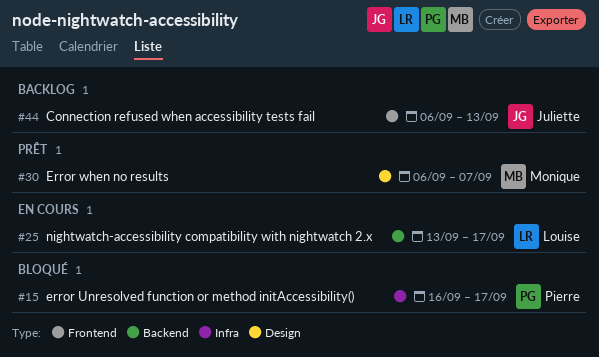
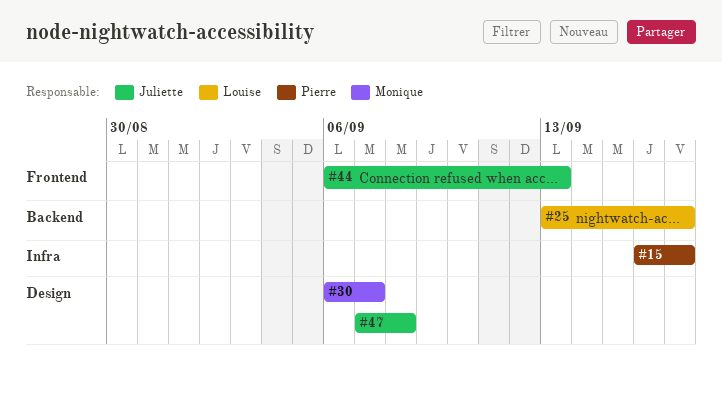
#47: none -> present

